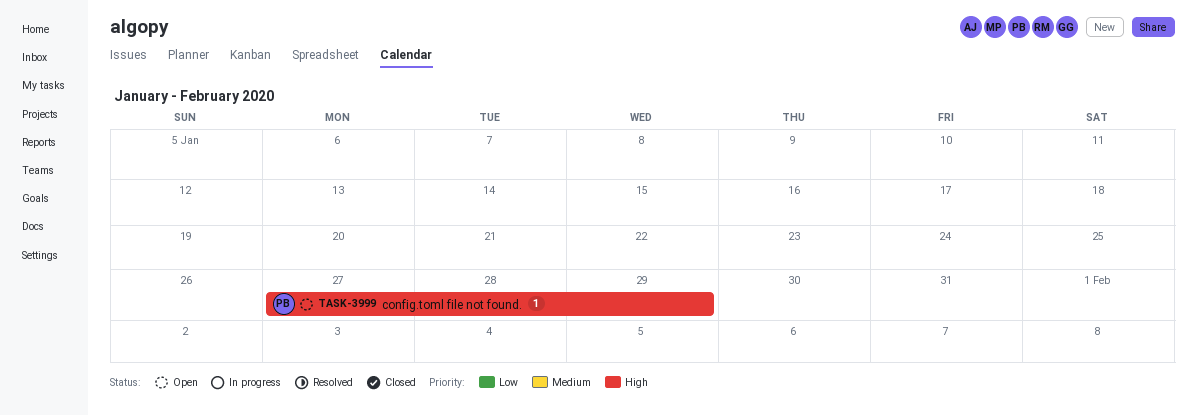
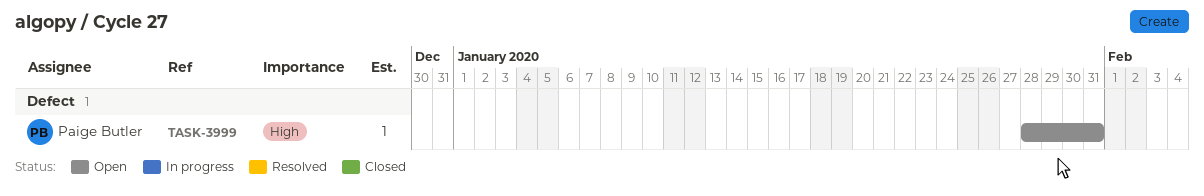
TASK-3999, start: Jan 27 -> Jan 28
TASK-3999, due: Jan 29 -> Jan 31

